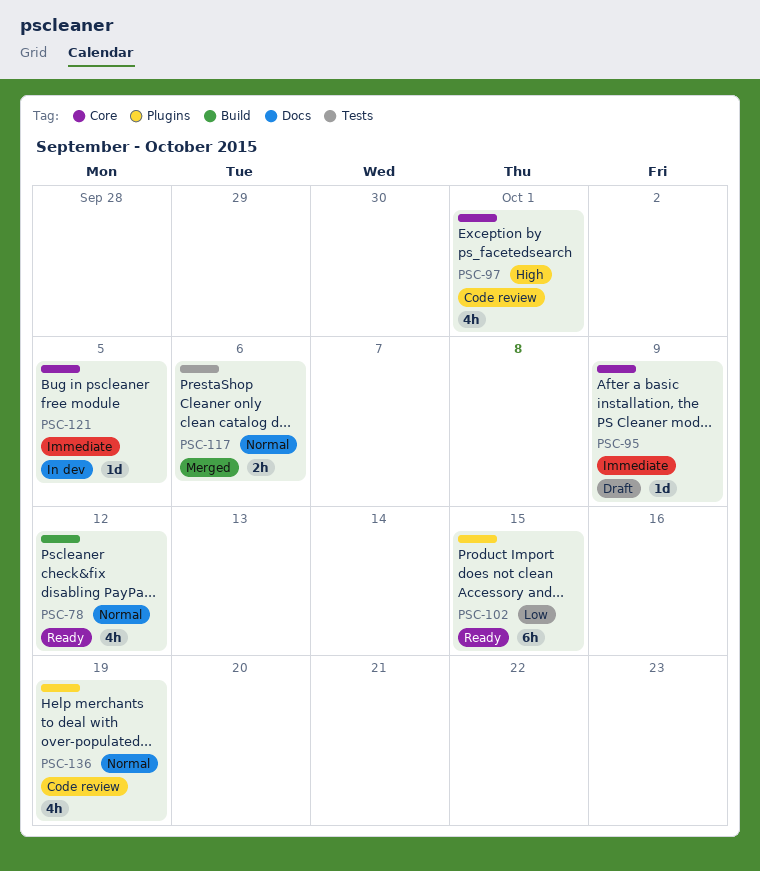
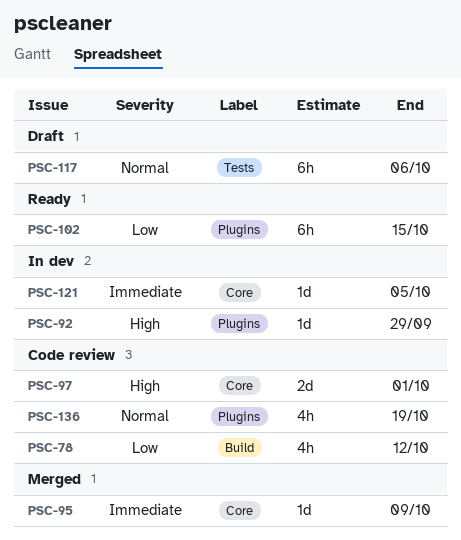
PSC-78, status: Ready -> Code review
PSC-78, priority: Normal -> Low
PSC-92: none -> present
PSC-95, status: Draft -> Merged
PSC-97, estimate: 4h -> 2d
PSC-117, status: Merged -> Draft
PSC-117, estimate: 2h -> 6h

